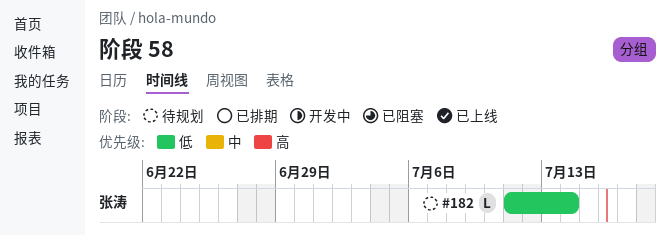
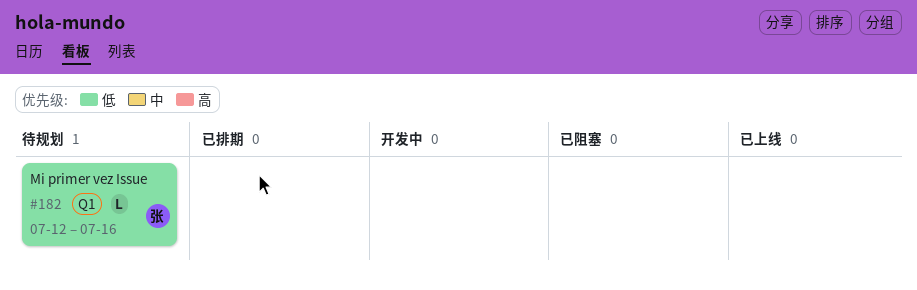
#182, start: Jul 11 -> Jul 12
#182, due: Jul 14 -> Jul 16

